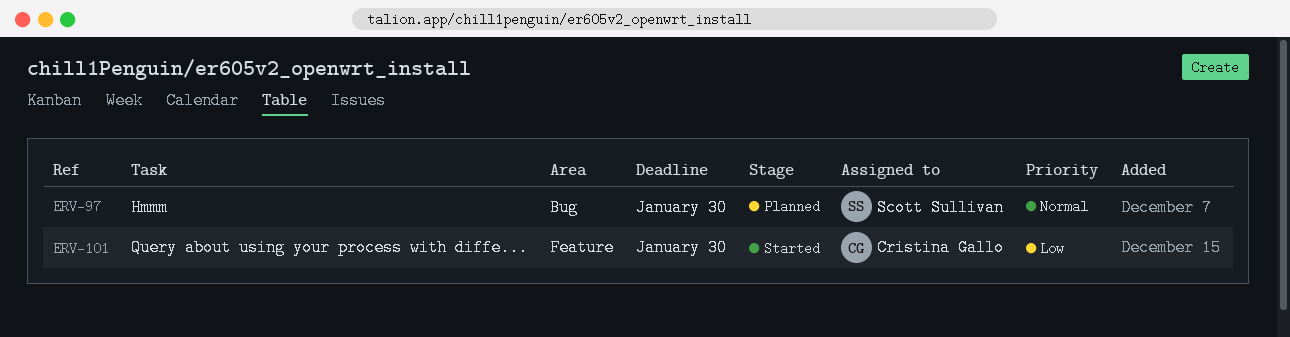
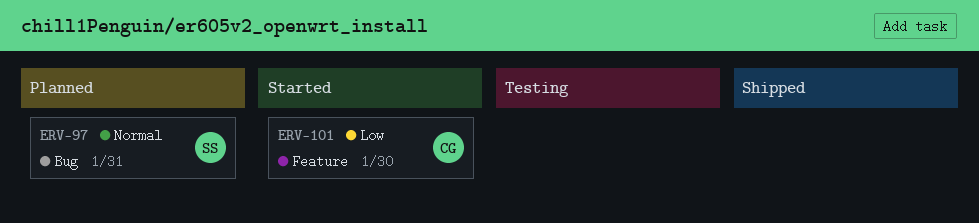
ERV-97, due: Jan 30 -> Jan 31

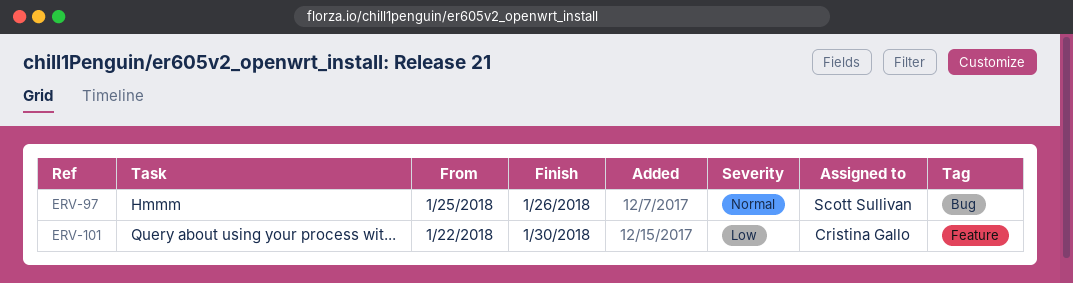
ERV-97, due: Jan 31 -> Jan 26

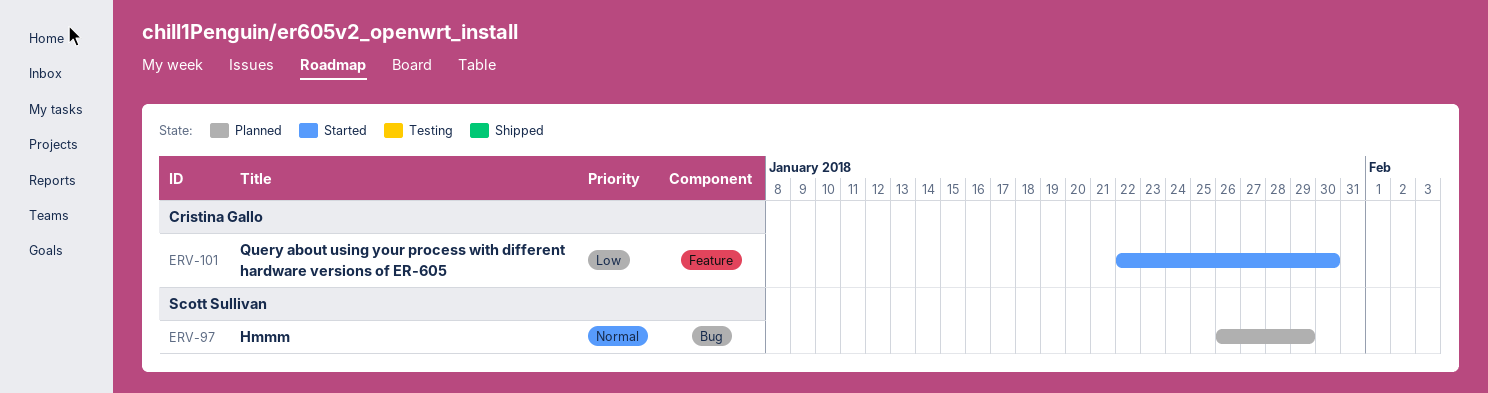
ERV-97, start: Jan 25 -> Jan 26
ERV-97, due: Jan 26 -> Jan 29

